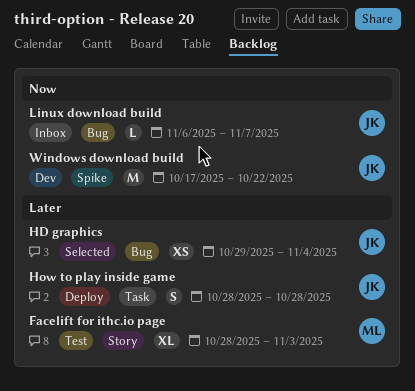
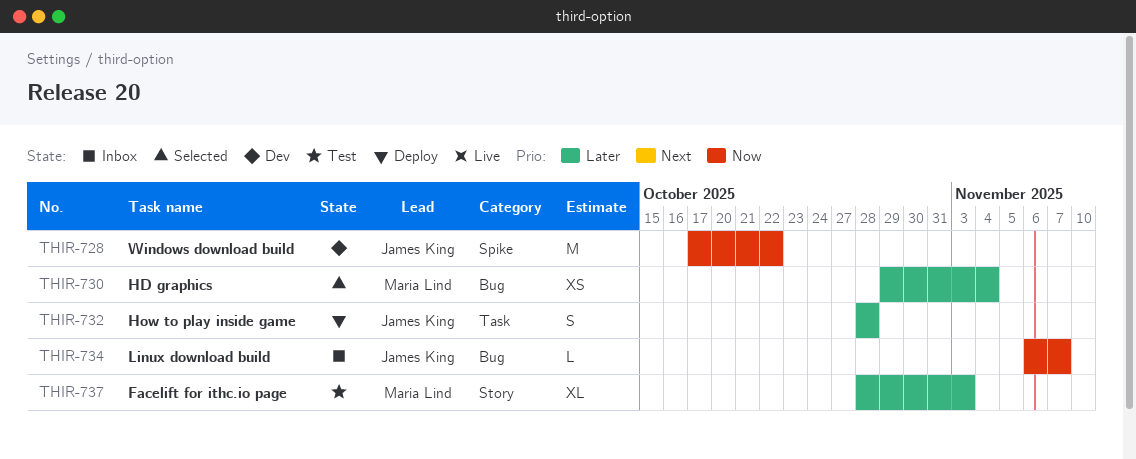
HD graphics, owner: James King -> Maria Lind

